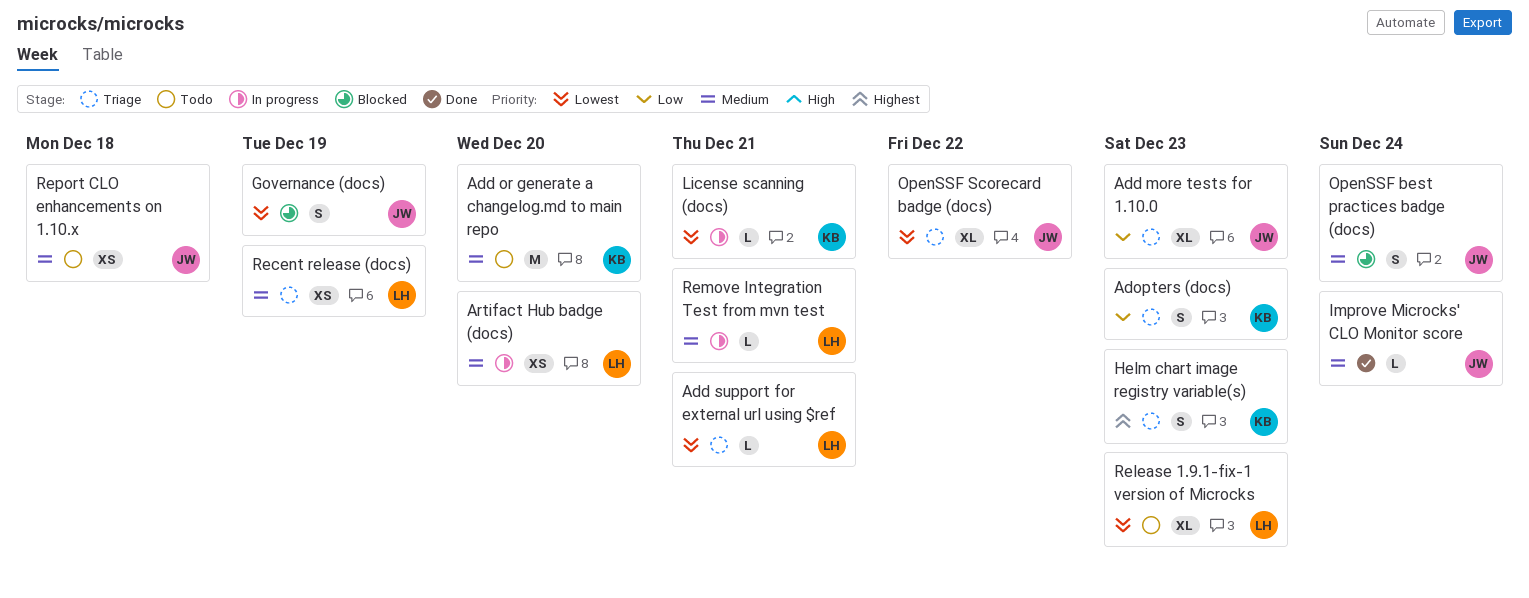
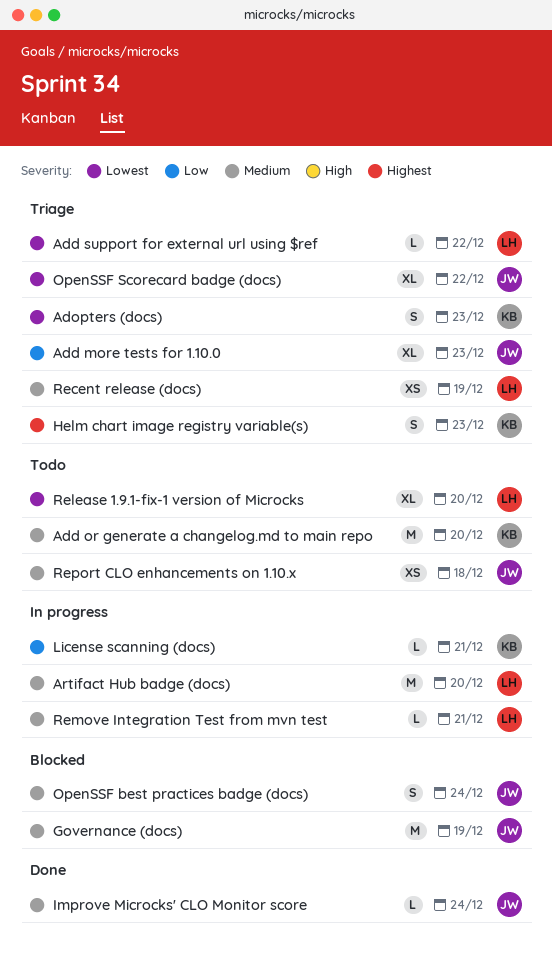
Add support for external url using $ref, due: Dec 21 -> Dec 22
Adopters (docs), priority: Low -> Lowest
Artifact Hub badge (docs), estimate: XS -> M
Governance (docs), priority: Lowest -> Medium
Governance (docs), estimate: S -> M
License scanning (docs), priority: Lowest -> Low
Release 1.9.1-fix-1 version of Microcks, due: Dec 23 -> Dec 20

